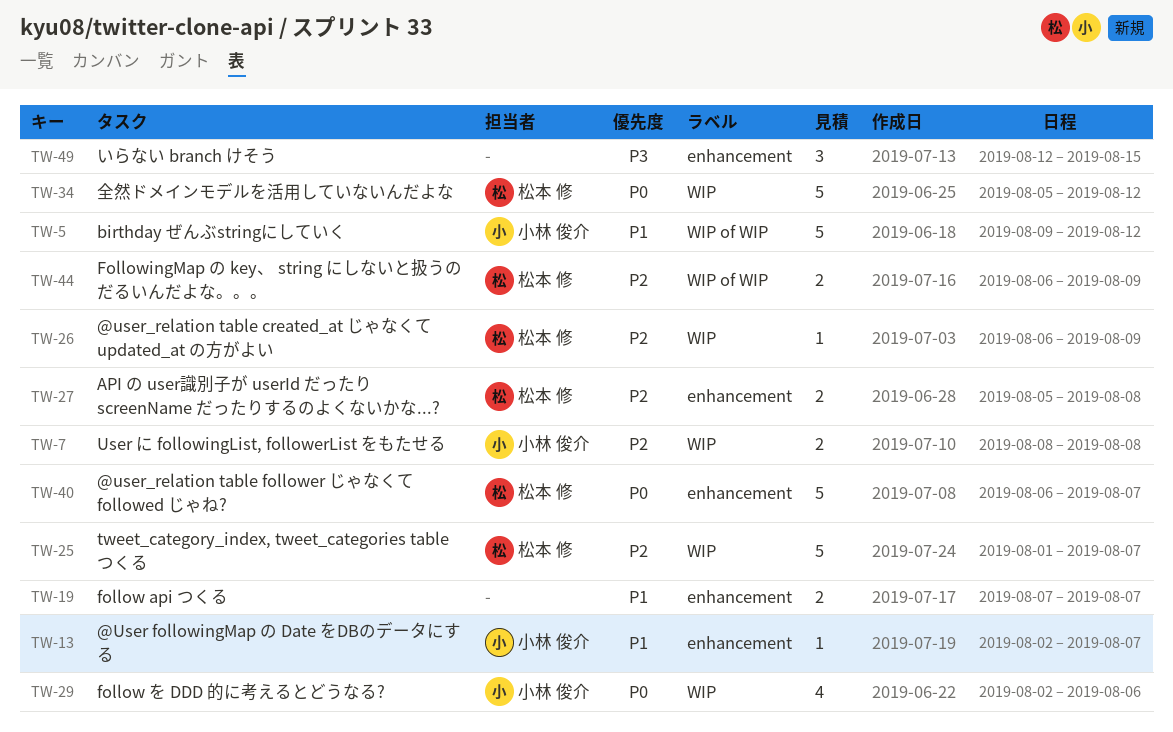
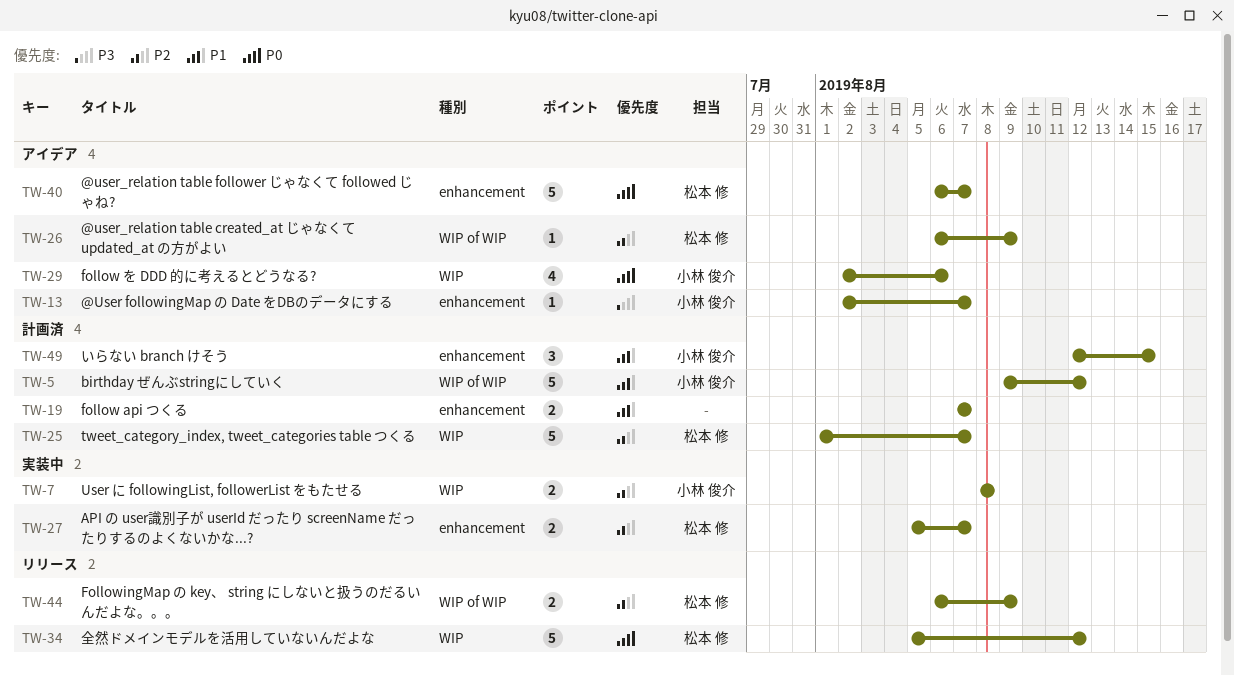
TW-13, priority: P1 -> P3
TW-26, label: WIP -> WIP of WIP
TW-27, due: Aug 8 -> Aug 7
TW-49, owner: none -> 小林 俊介
TW-49, priority: P3 -> P1

